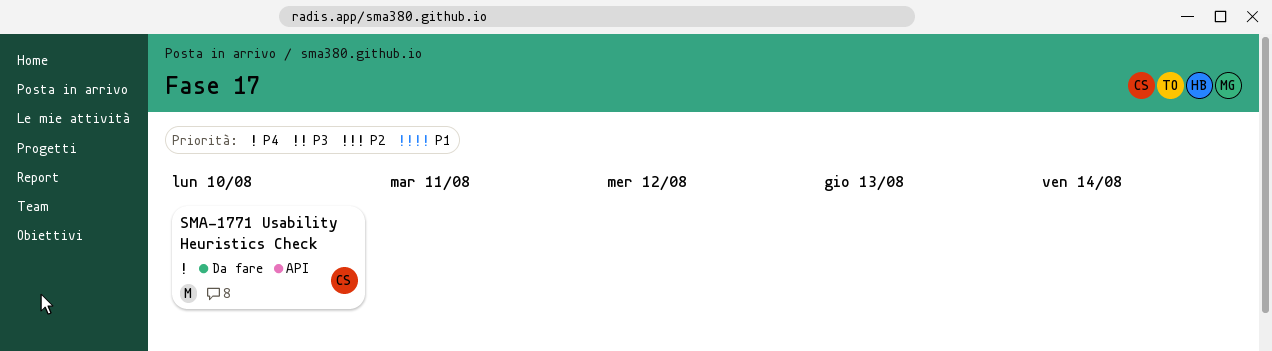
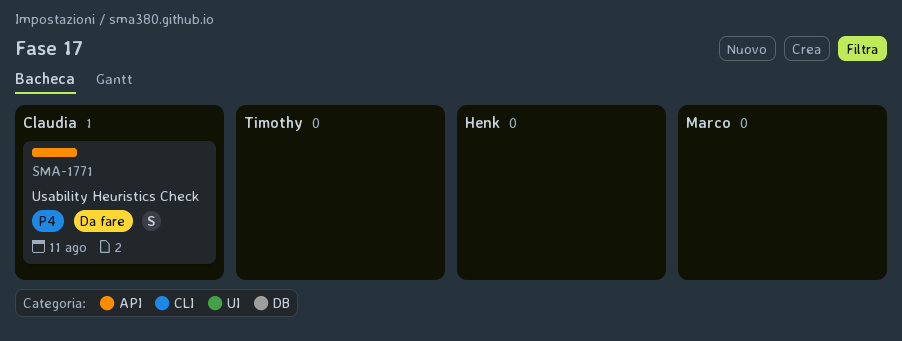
SMA-1771, estimate: M -> S
SMA-1771, due: Aug 10 -> Aug 11

